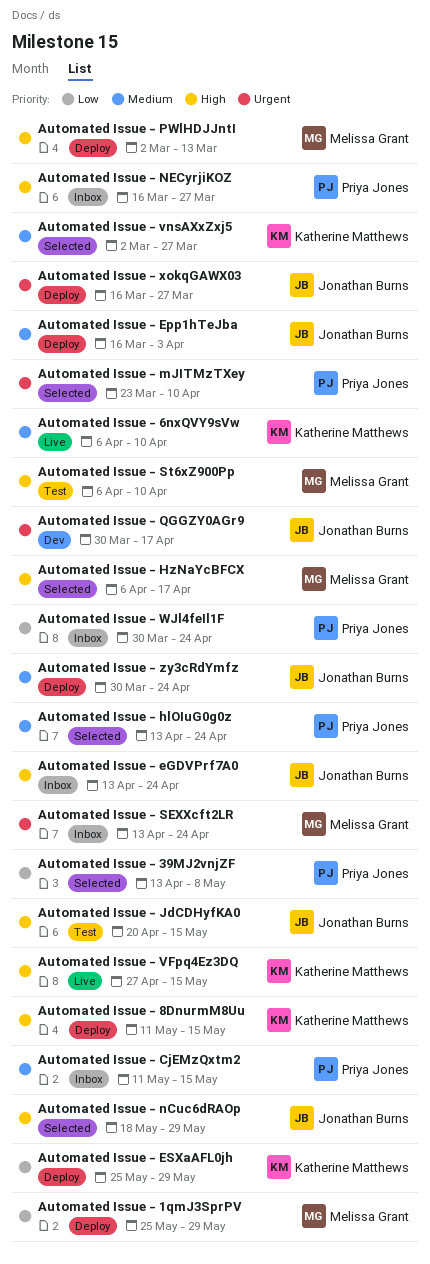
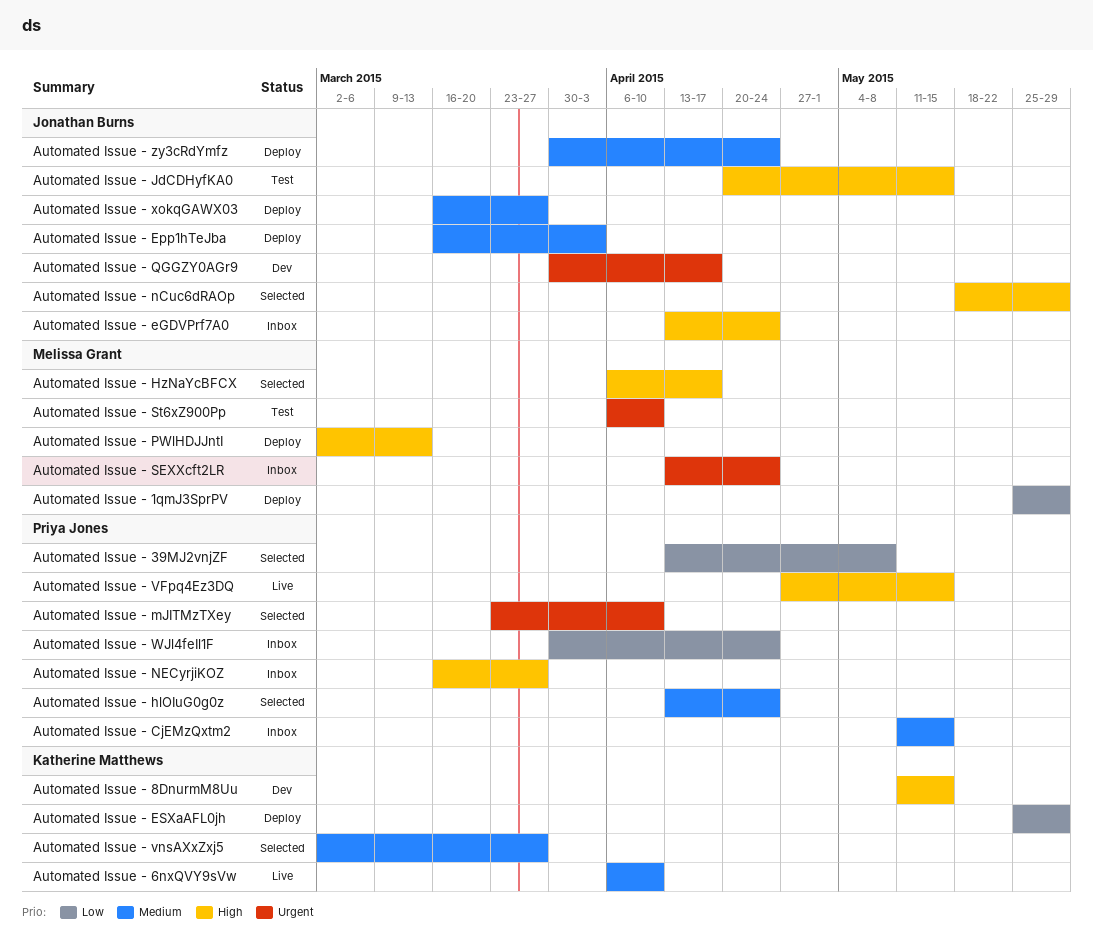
Automated Issue - 8DnurmM8Uu, status: Deploy -> Dev
Automated Issue - St6xZ900Pp, priority: High -> Urgent
Automated Issue - VFpq4Ez3DQ, owner: Katherine Matthews -> Priya Jones
Automated Issue - xokqGAWX03, priority: Urgent -> Medium

